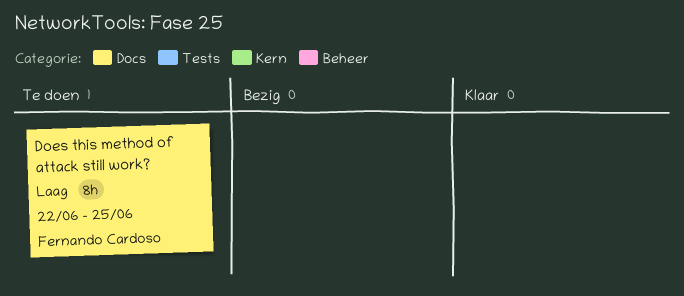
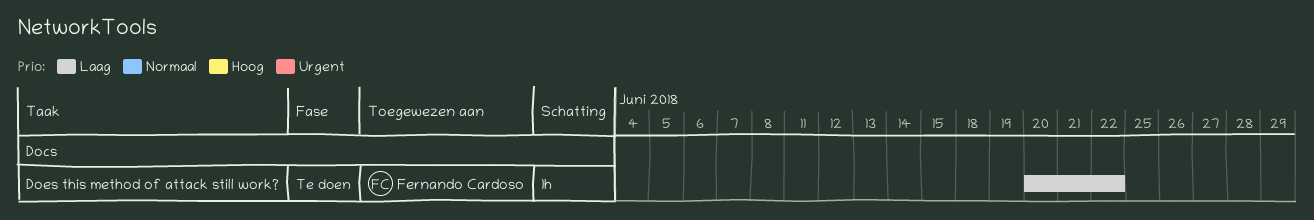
Does this method of attack still work?, estimate: 8h -> 1h
Does this method of attack still work?, start: Jun 22 -> Jun 20
Does this method of attack still work?, due: Jun 25 -> Jun 22

